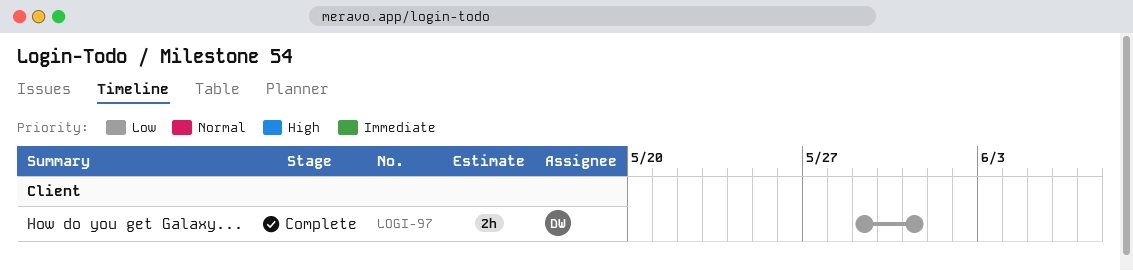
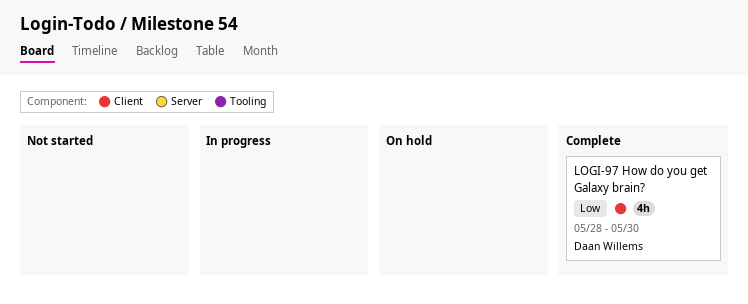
LOGI-97, estimate: 2h -> 4h
LOGI-97, start: May 29 -> May 28
LOGI-97, due: May 31 -> May 30

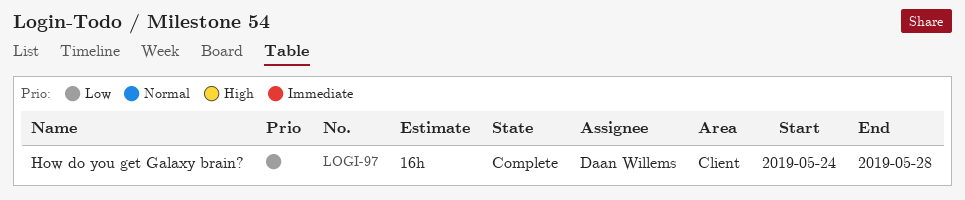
LOGI-97, estimate: 4h -> 16h
LOGI-97, start: May 28 -> May 24
LOGI-97, due: May 30 -> May 28

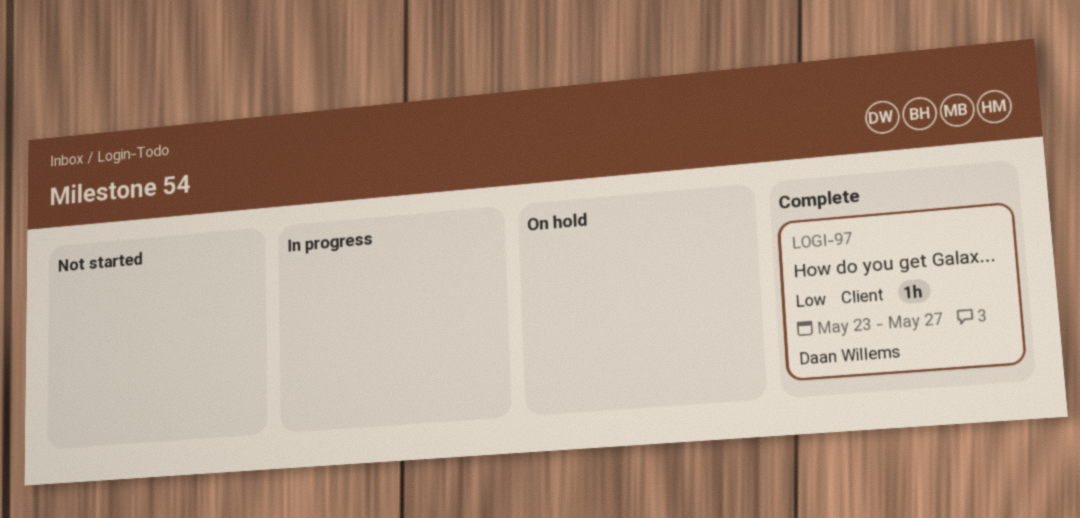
LOGI-97, estimate: 16h -> 1h
LOGI-97, start: May 24 -> May 23
LOGI-97, due: May 28 -> May 27

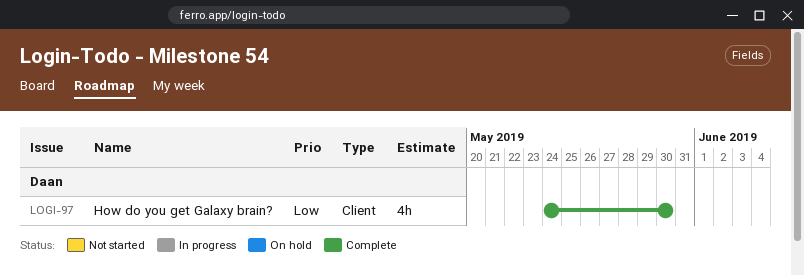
LOGI-97, estimate: 1h -> 4h
LOGI-97, start: May 23 -> May 24
LOGI-97, due: May 27 -> May 30

